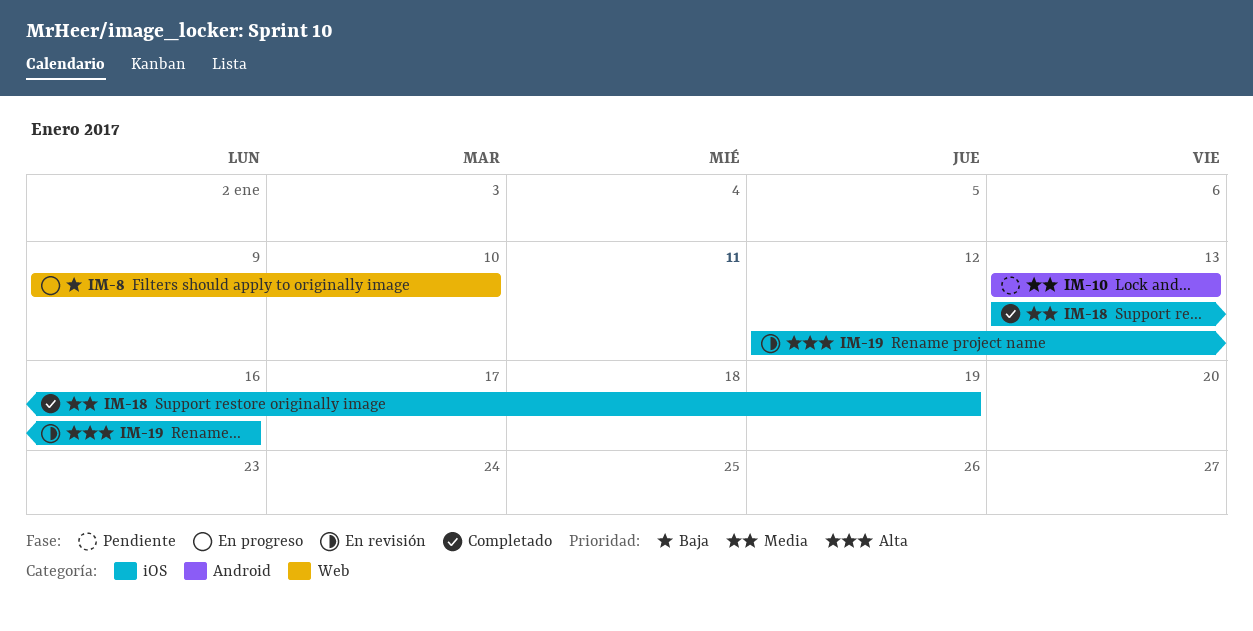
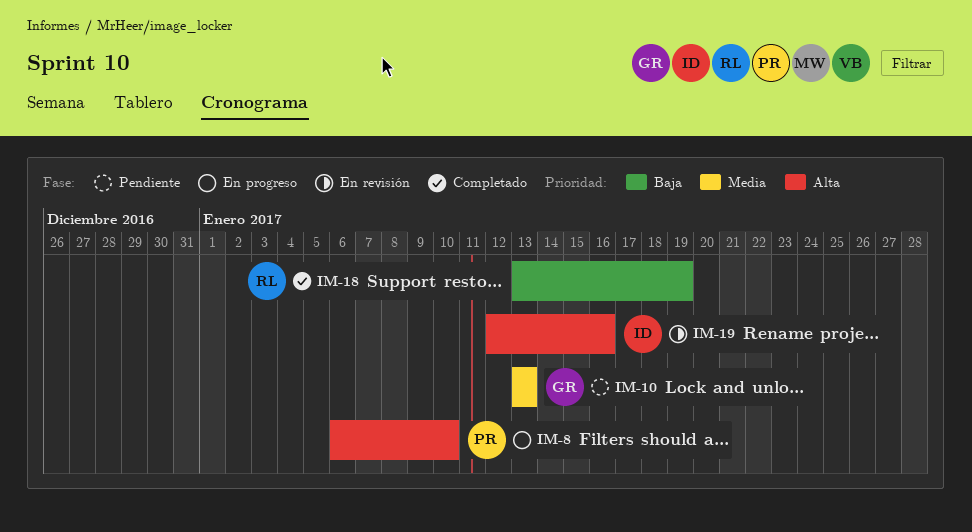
IM-8, priority: Baja -> Alta
IM-8, start: Jan 9 -> Jan 6
IM-18, priority: Media -> Baja

